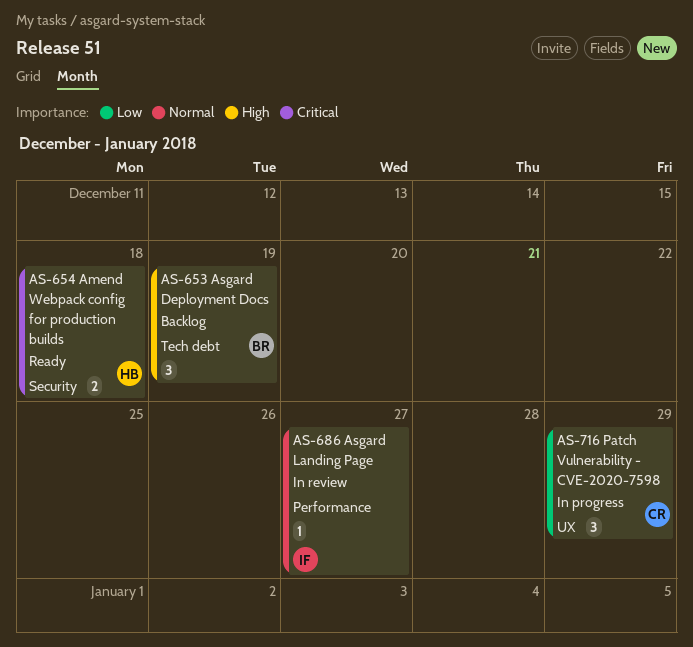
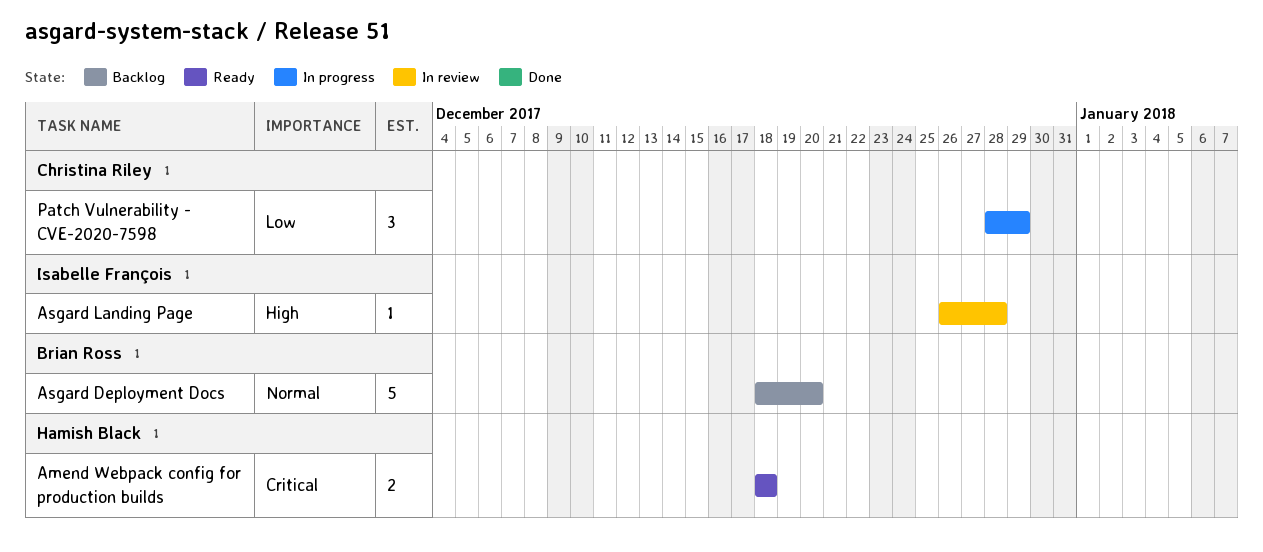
Asgard Deployment Docs, priority: High -> Normal
Asgard Deployment Docs, estimate: 3 -> 5
Asgard Deployment Docs, due: Dec 19 -> Dec 20
Asgard Landing Page, priority: Normal -> High
Asgard Landing Page, due: Dec 27 -> Dec 28

